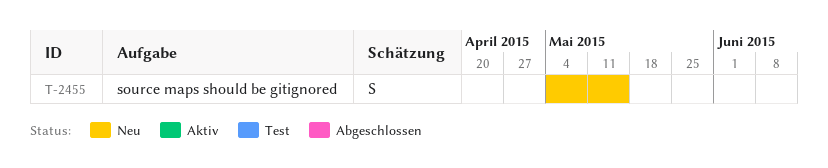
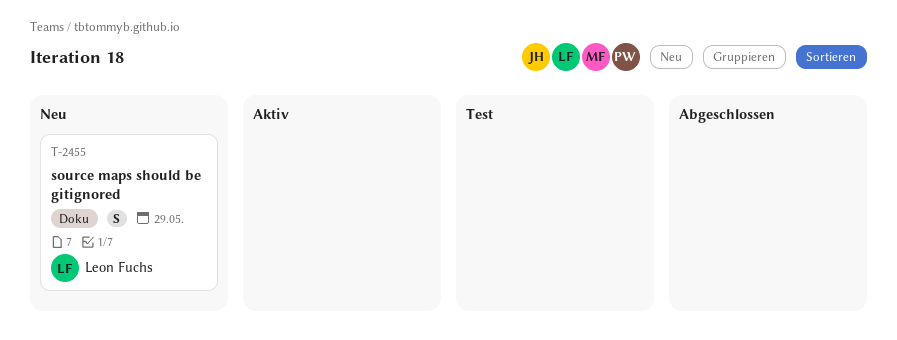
T-2455, due: May 15 -> May 29

